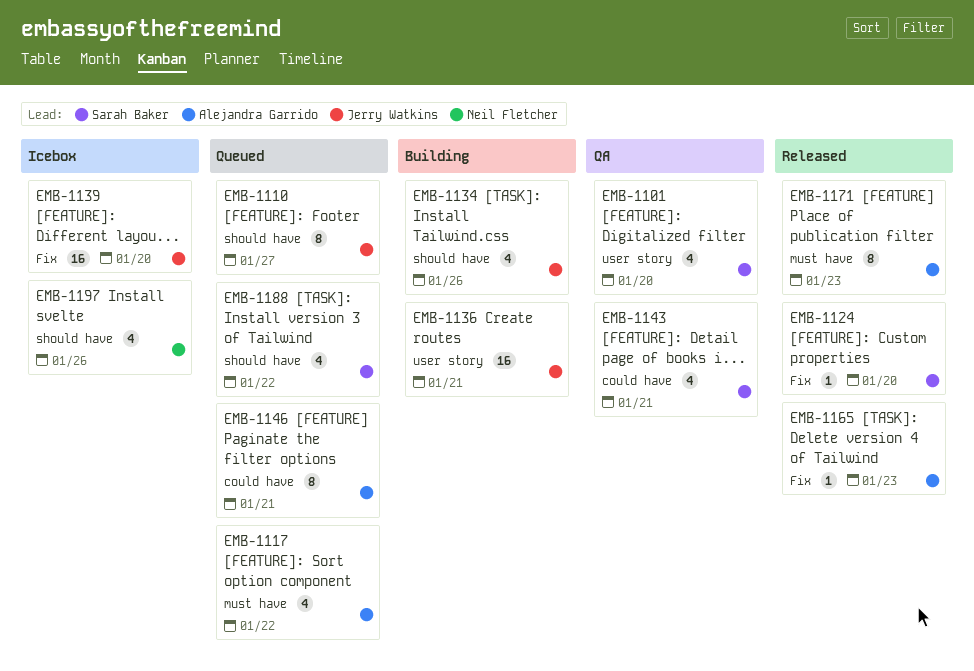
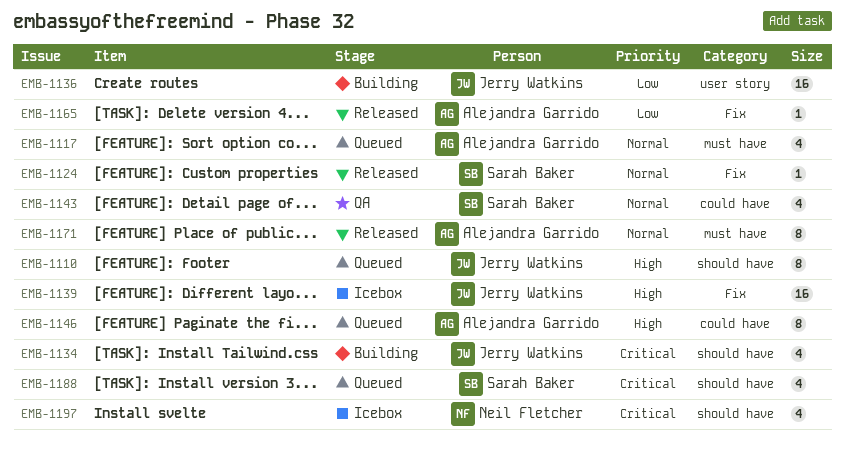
EMB-1101: present -> none

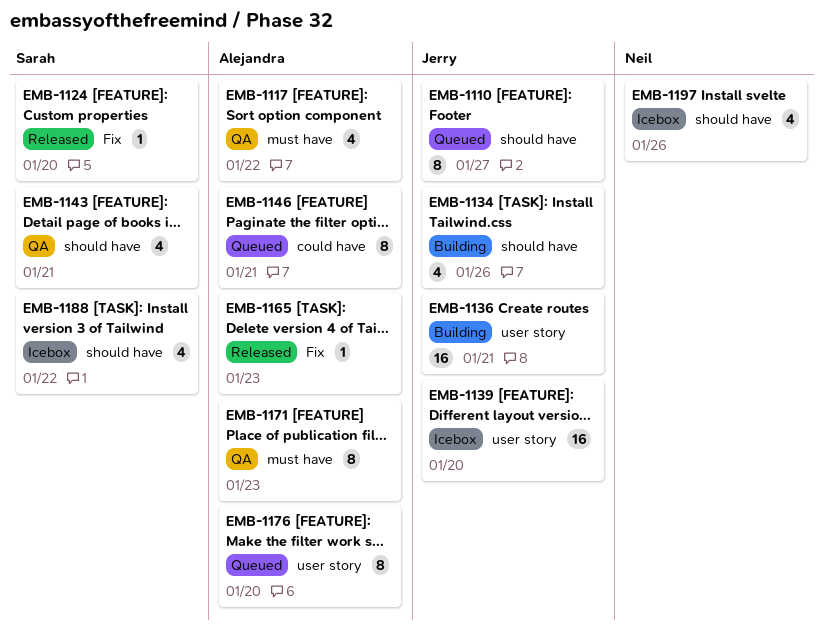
EMB-1117, status: Queued -> QA
EMB-1139, label: Fix -> user story
EMB-1143, label: could have -> should have
EMB-1171, status: Released -> QA
EMB-1176: none -> present
EMB-1188, status: Queued -> Icebox

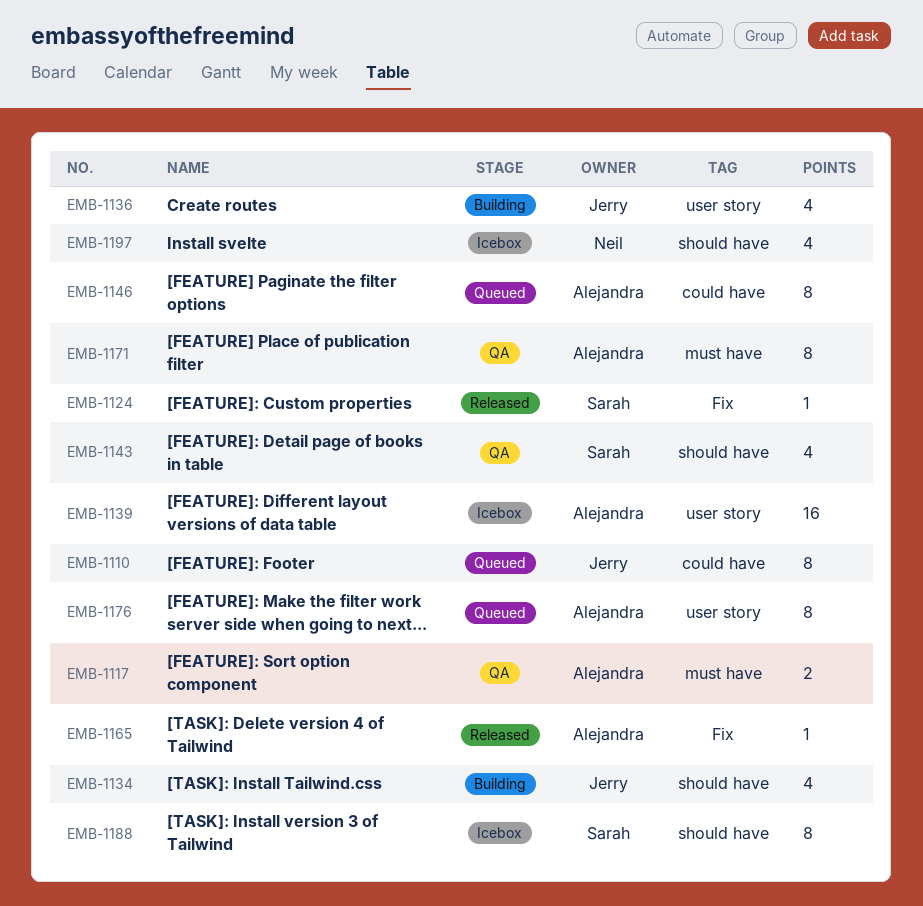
EMB-1110, label: should have -> could have
EMB-1117, estimate: 4 -> 2
EMB-1136, estimate: 16 -> 4
EMB-1139, owner: Jerry -> Alejandra
EMB-1188, estimate: 4 -> 8

